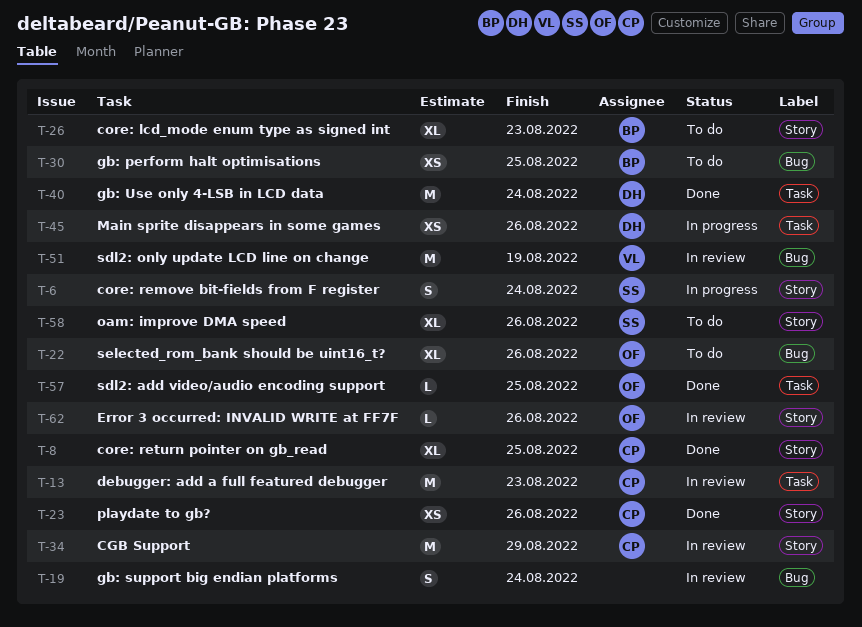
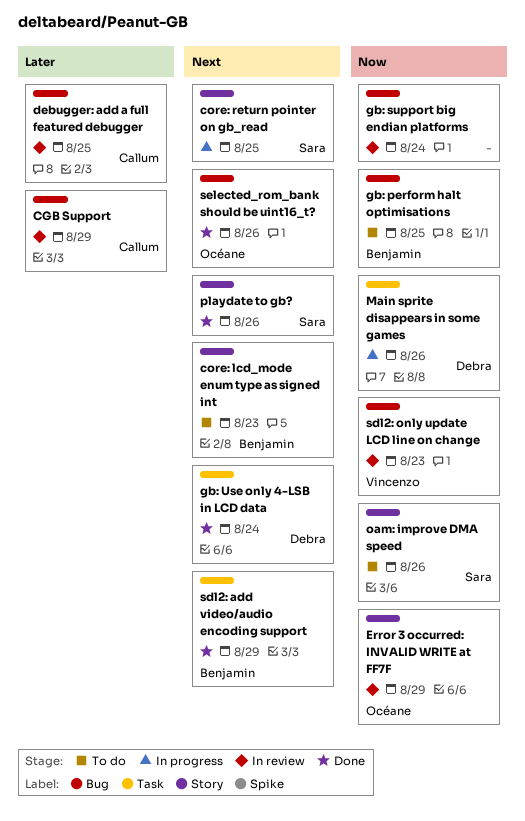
CGB Support, label: Story -> Bug
core: remove bit-fields from F register: present -> none
core: return pointer on gb_read, status: Done -> In progress
core: return pointer on gb_read, owner: Callum -> Sara
debugger: add a full featured debugger, label: Task -> Bug
debugger: add a full featured debugger, due: Aug 23 -> Aug 25
Error 3 occurred: INVALID WRITE at FF7F, due: Aug 26 -> Aug 29
playdate to gb?, owner: Callum -> Sara
sdl2: add video/audio encoding support, owner: Océane -> Benjamin
sdl2: add video/audio encoding support, due: Aug 25 -> Aug 29
sdl2: only update LCD line on change, due: Aug 19 -> Aug 23
selected_rom_bank should be uint16_t?, status: To do -> Done

